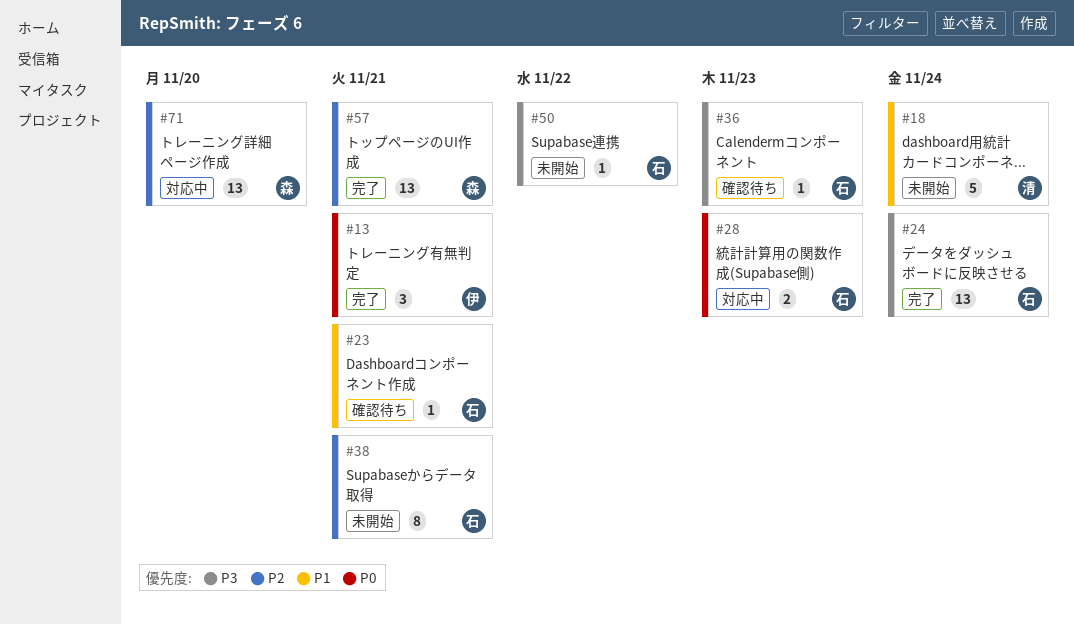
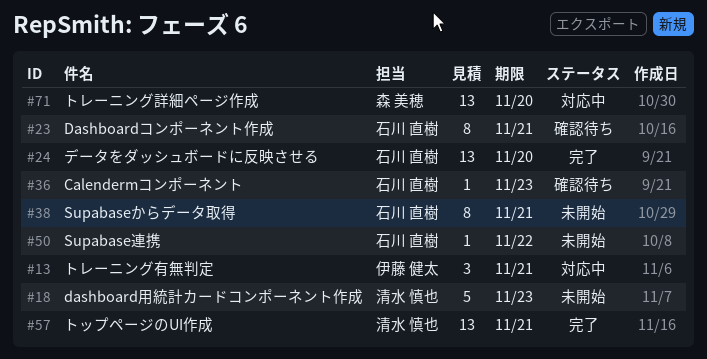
#13, status: 完了 -> 対応中
#18, due: Nov 24 -> Nov 23
#23, estimate: 1 -> 8
#24, due: Nov 24 -> Nov 20
#28: present -> none
#57, owner: 森 美穂 -> 清水 慎也

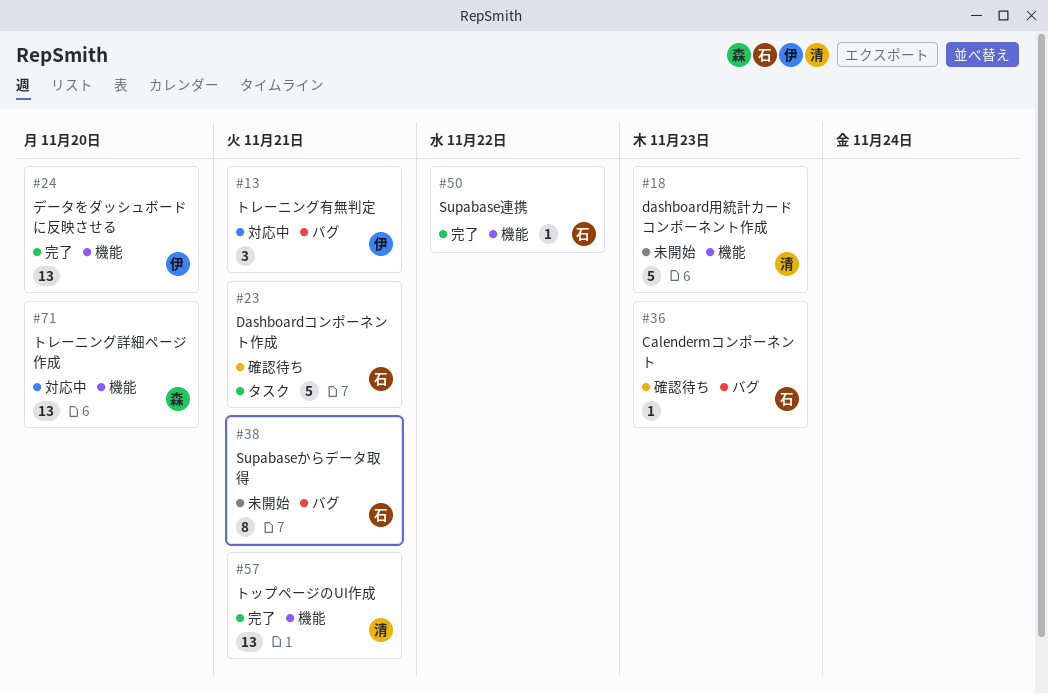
#23, estimate: 8 -> 5
#24, owner: 石川 直樹 -> 伊藤 健太
#50, status: 未開始 -> 完了

